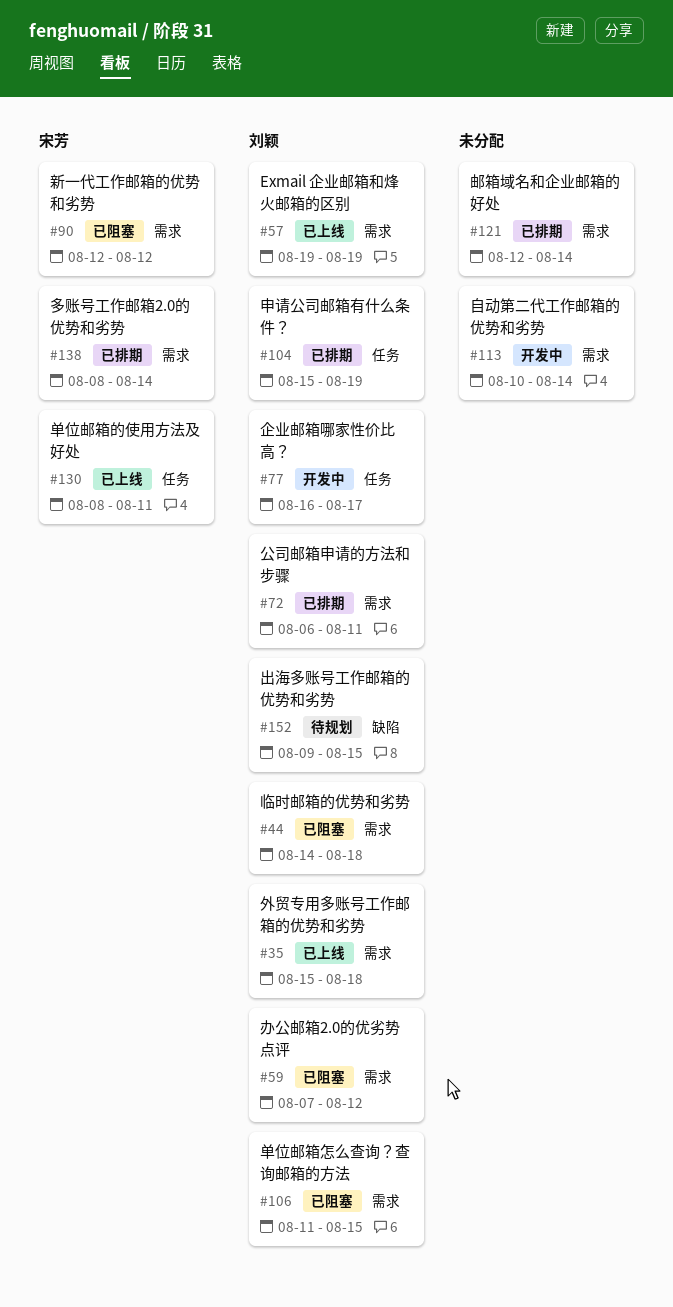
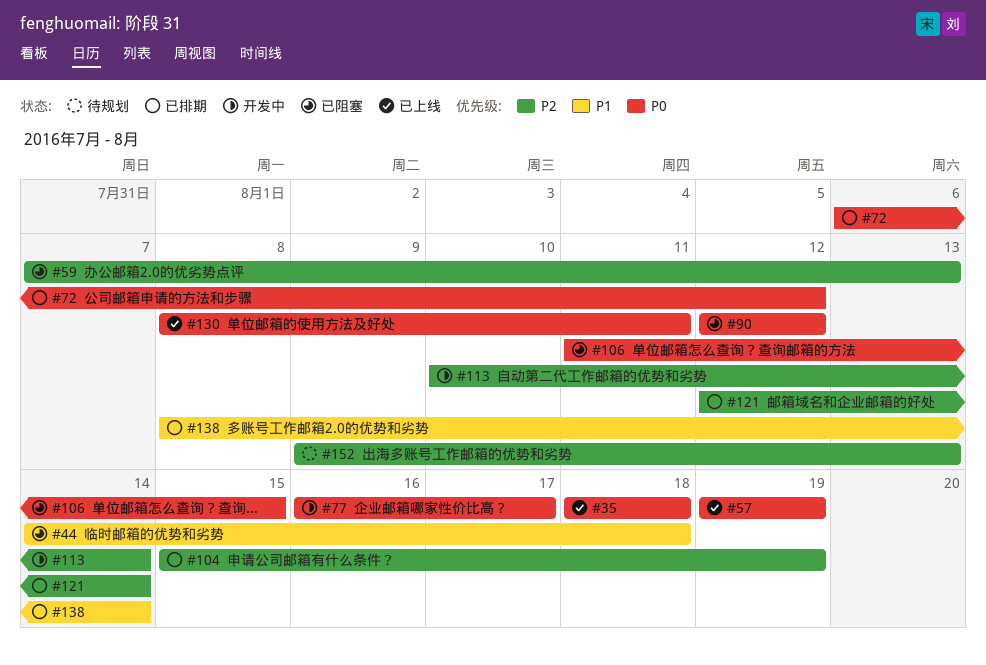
#35, start: Aug 15 -> Aug 18
#59, due: Aug 12 -> Aug 13
#72, due: Aug 11 -> Aug 12
#152, due: Aug 15 -> Aug 13

